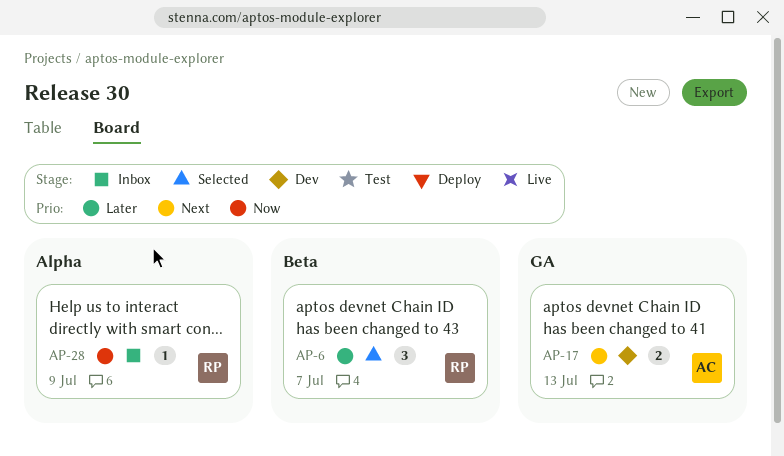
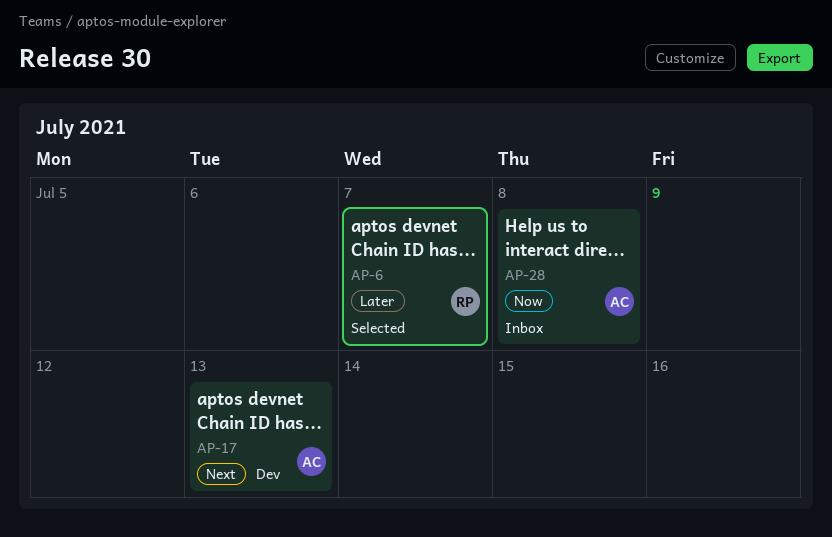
AP-28, owner: RP -> AC
AP-28, due: Jul 9 -> Jul 8

